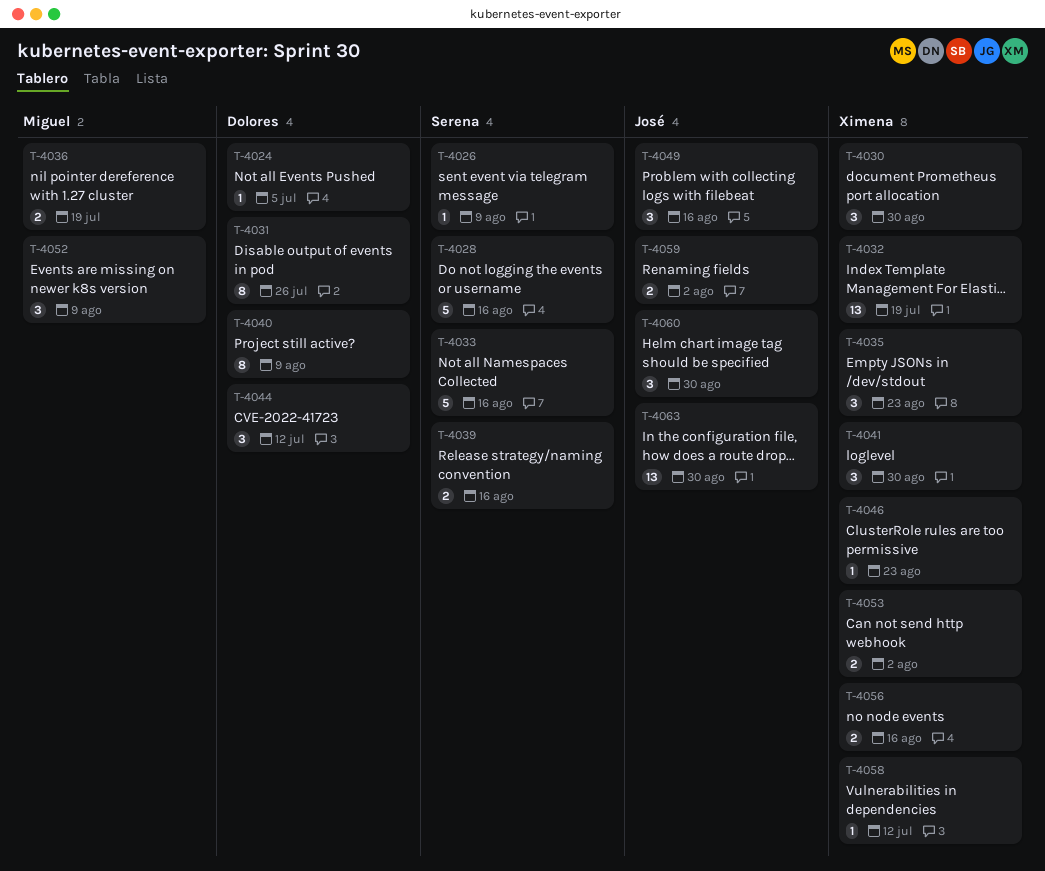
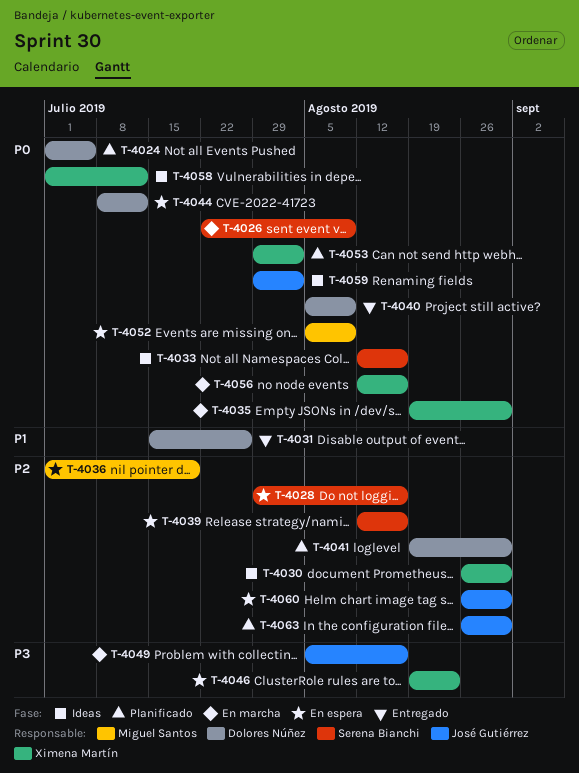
T-4032: present -> none
T-4035, due: Aug 23 -> Aug 30
T-4041, owner: Ximena Martín -> Dolores Núñez

